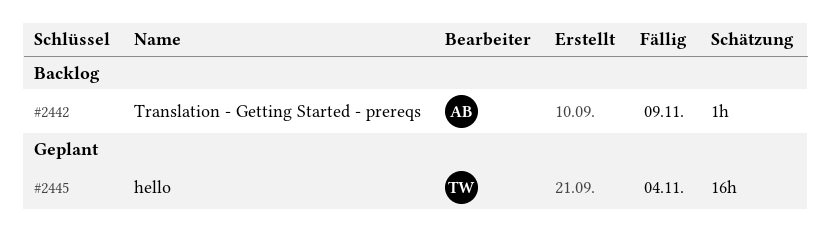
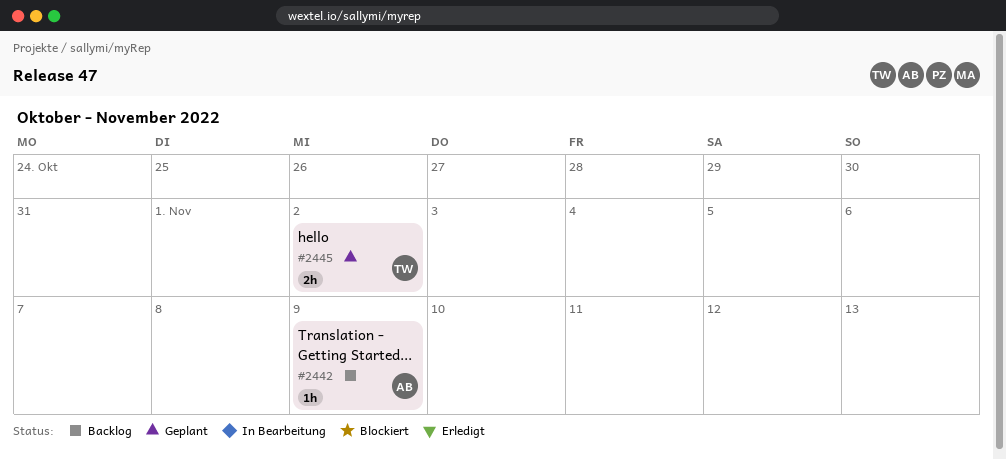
#2445, estimate: 16h -> 2h
#2445, due: Nov 4 -> Nov 2

